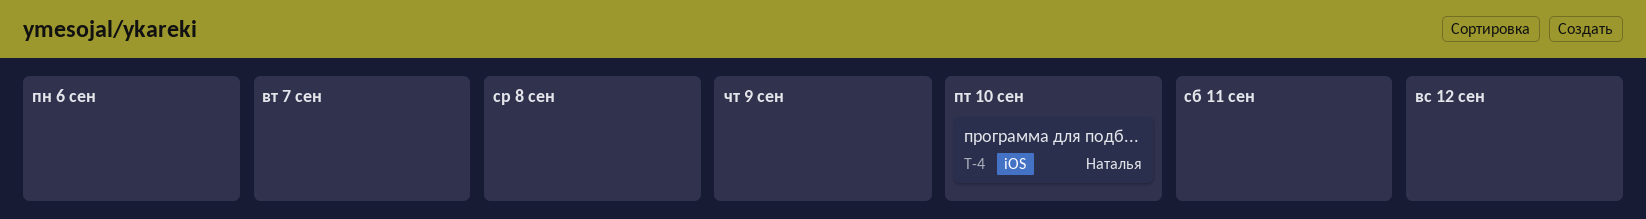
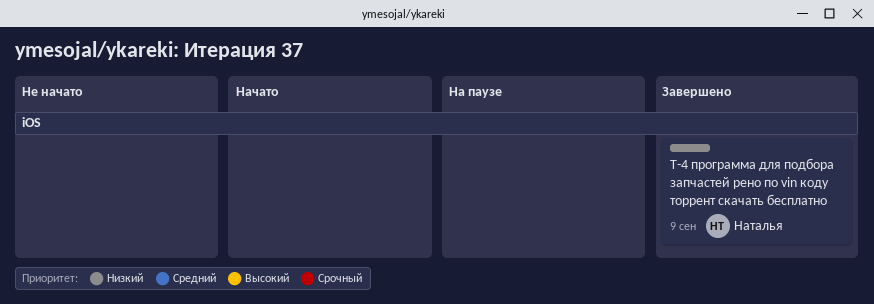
T-4, due: Sep 10 -> Sep 9

